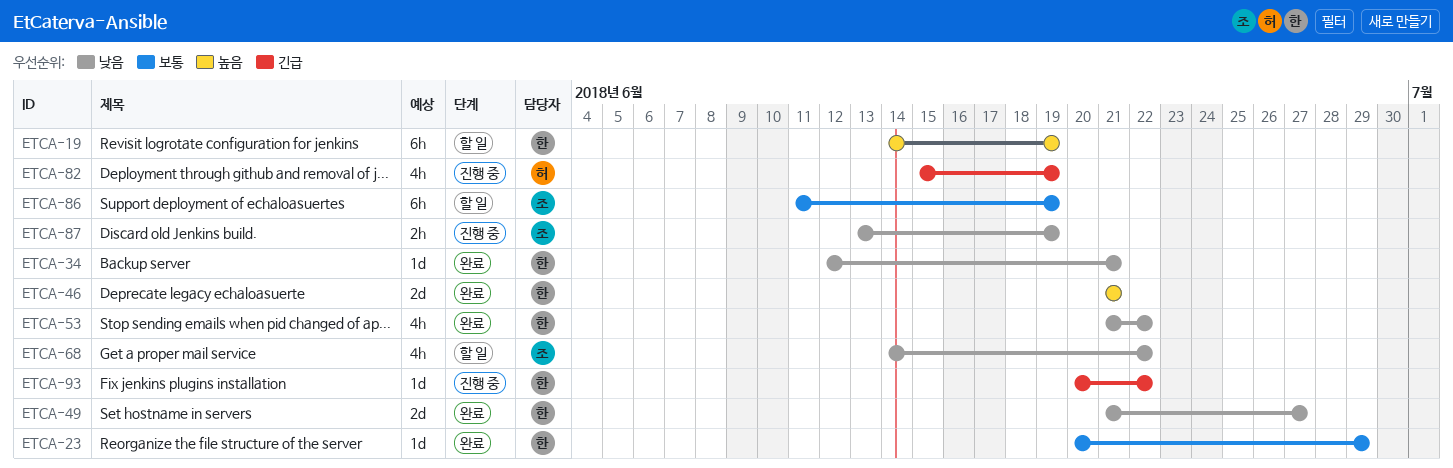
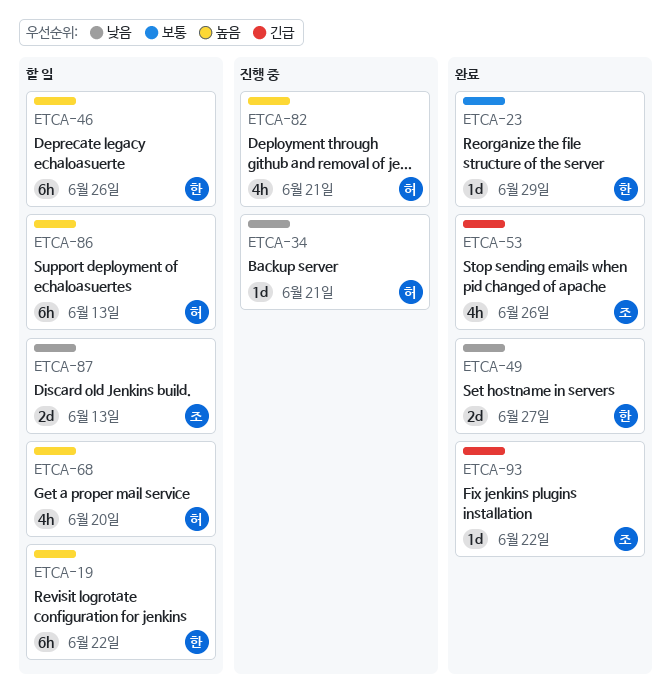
ETCA-19, due: Jun 19 -> Jun 22
ETCA-34, status: 완료 -> 진행 중
ETCA-34, owner: 한 -> 허
ETCA-46, status: 완료 -> 할 일
ETCA-46, estimate: 2d -> 6h
ETCA-46, due: Jun 21 -> Jun 26
ETCA-53, owner: 한 -> 조
ETCA-53, priority: 낮음 -> 긴급
ETCA-53, due: Jun 22 -> Jun 26
ETCA-68, owner: 조 -> 허
ETCA-68, priority: 낮음 -> 높음
ETCA-68, due: Jun 22 -> Jun 20
ETCA-82, priority: 긴급 -> 높음
ETCA-82, due: Jun 19 -> Jun 21
ETCA-86, owner: 조 -> 허
ETCA-86, priority: 보통 -> 높음
ETCA-86, due: Jun 19 -> Jun 13
ETCA-87, status: 진행 중 -> 할 일
ETCA-87, estimate: 2h -> 2d
ETCA-87, due: Jun 19 -> Jun 13
ETCA-93, status: 진행 중 -> 완료
ETCA-93, owner: 한 -> 조

